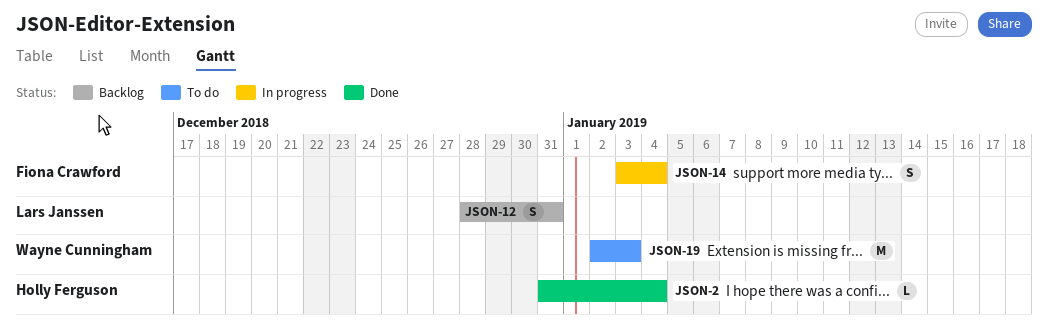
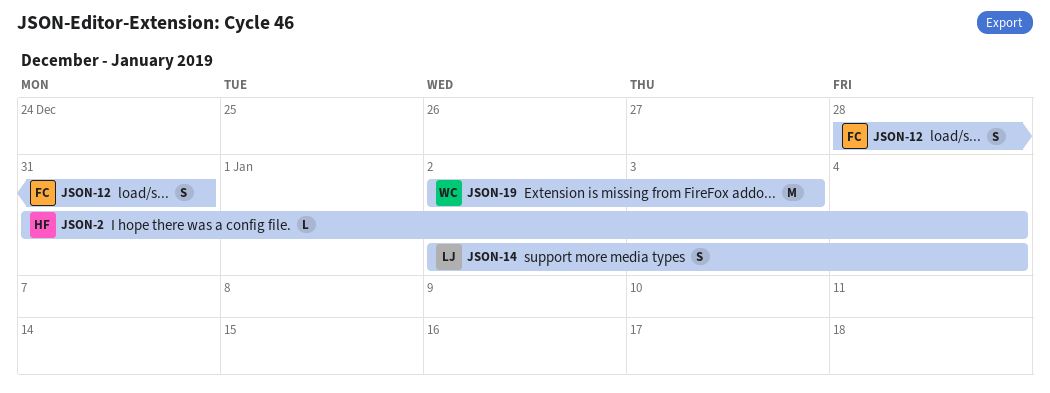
JSON-12, owner: Lars Janssen -> Fiona Crawford
JSON-14, owner: Fiona Crawford -> Lars Janssen
JSON-14, start: Jan 3 -> Jan 2

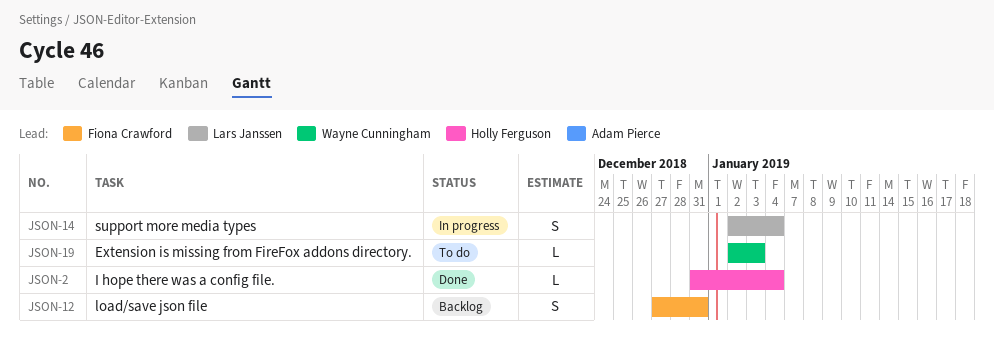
JSON-12, start: Dec 28 -> Dec 27
JSON-19, estimate: M -> L

